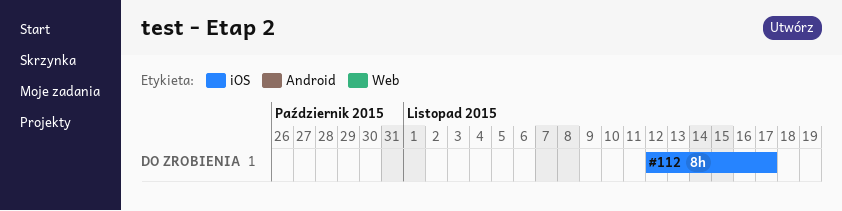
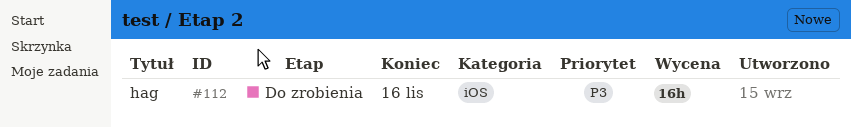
#112, estimate: 8h -> 16h
#112, due: Nov 17 -> Nov 16

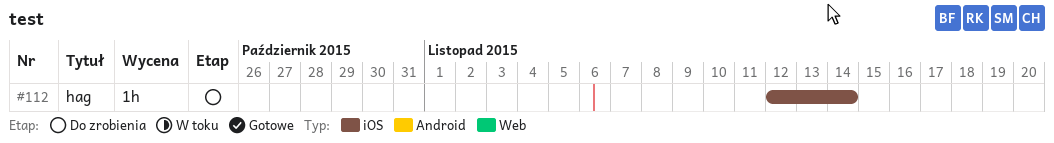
#112, estimate: 16h -> 1h
#112, due: Nov 16 -> Nov 14

